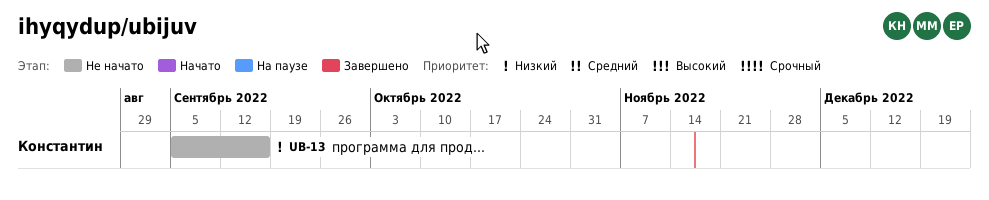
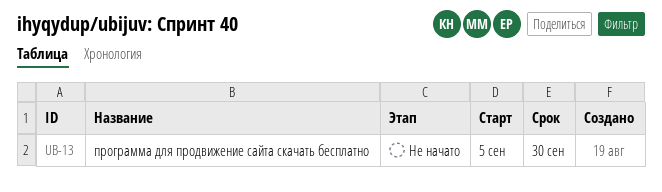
UB-13, due: Sep 16 -> Sep 30

